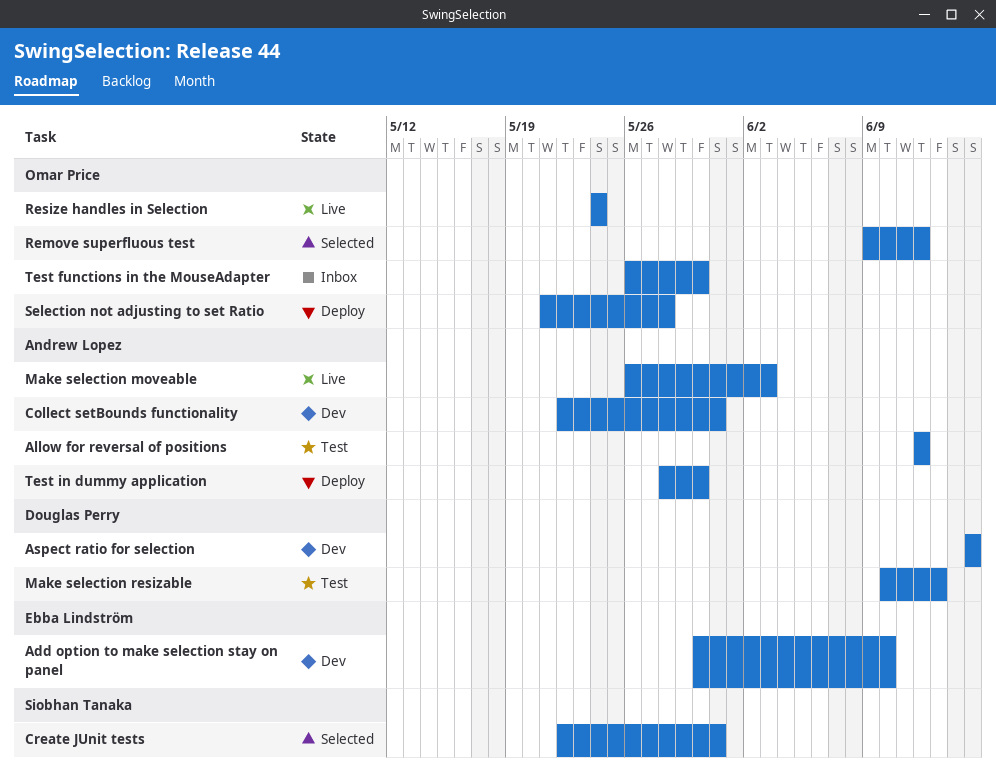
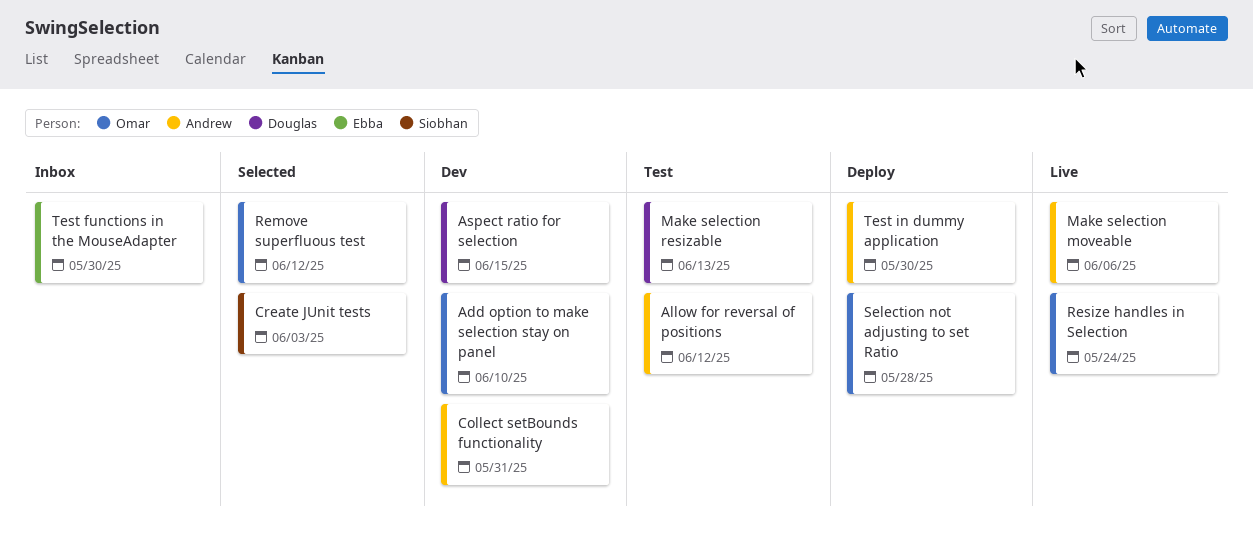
Add option to make selection stay on panel, owner: Ebba Lindström -> Omar Price
Create JUnit tests, due: May 31 -> Jun 3
Make selection moveable, due: Jun 3 -> Jun 6
Test functions in the MouseAdapter, owner: Omar Price -> Ebba Lindström

